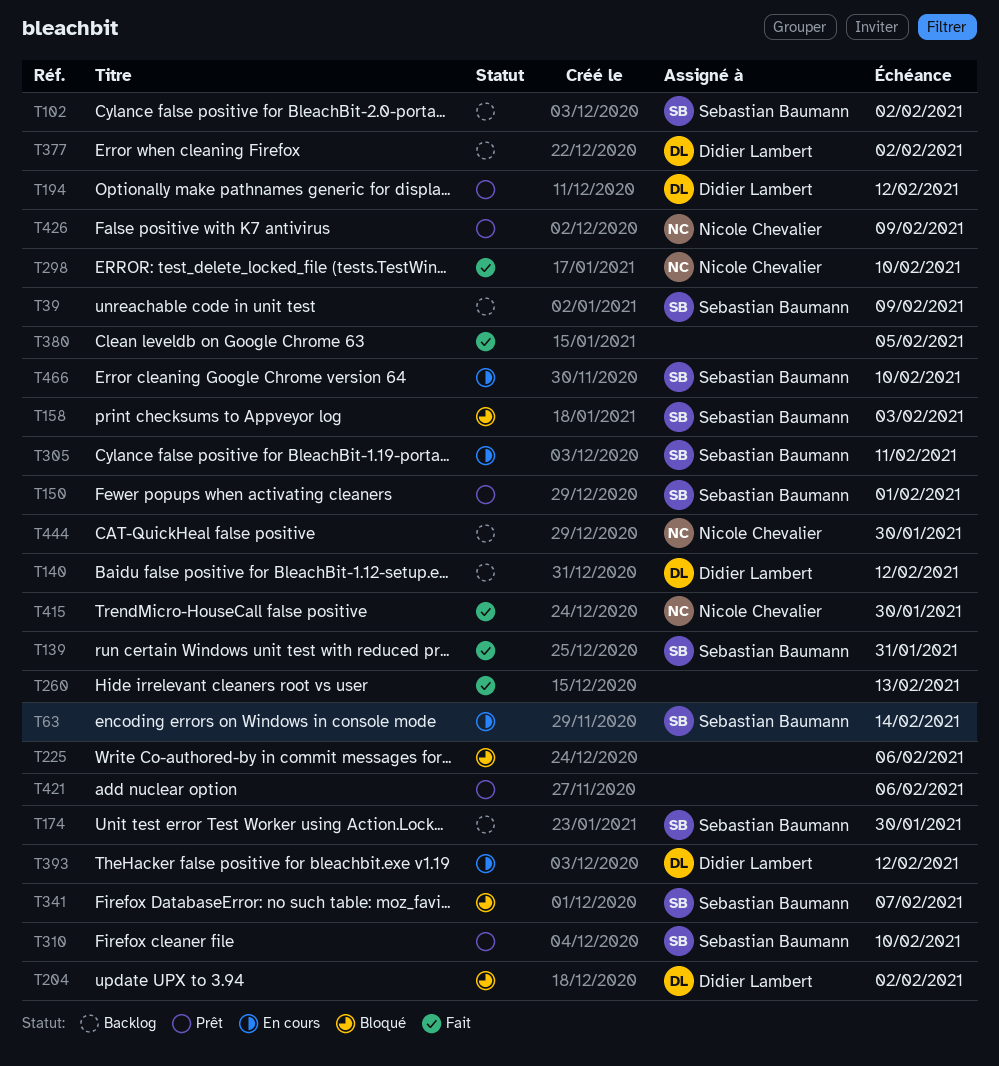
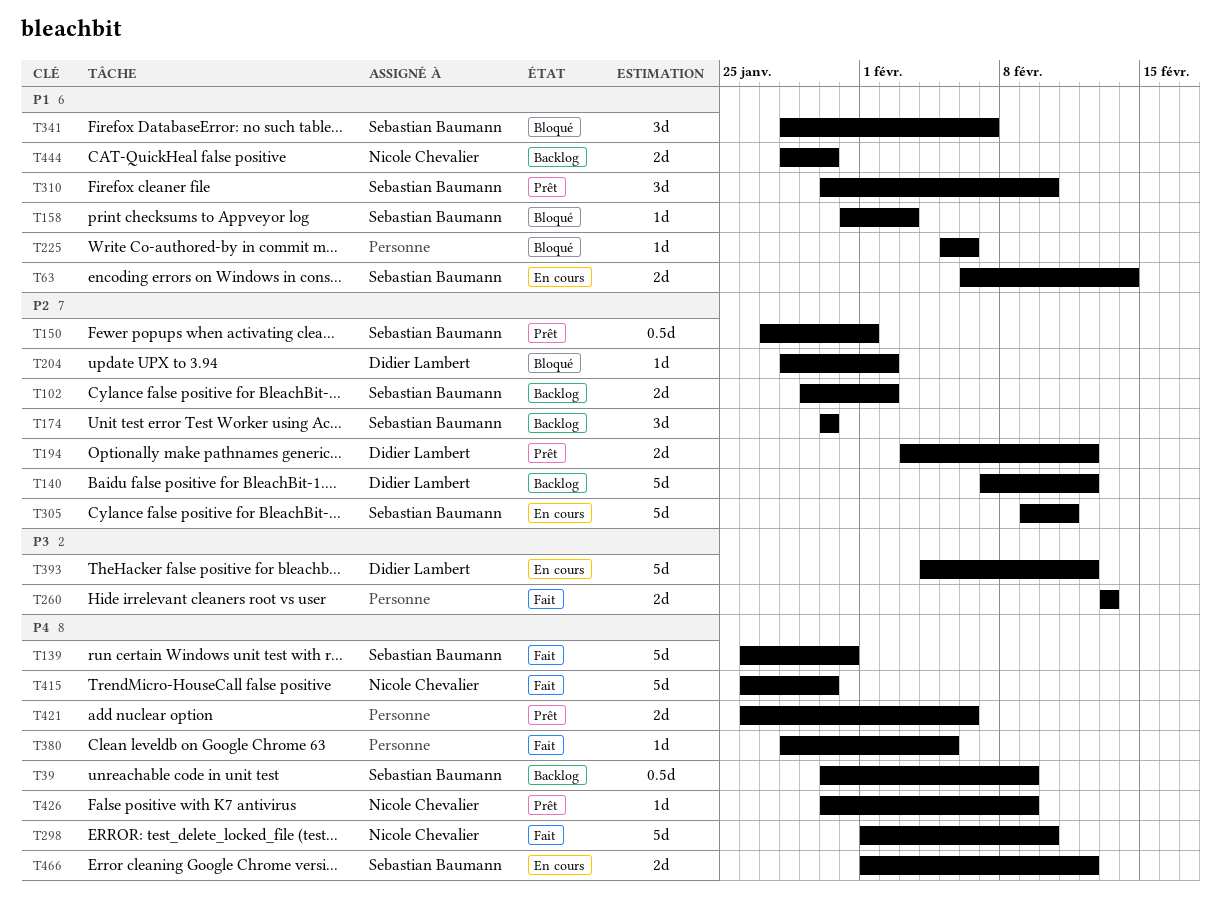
T377: present -> none
T466, due: Feb 10 -> Feb 12

